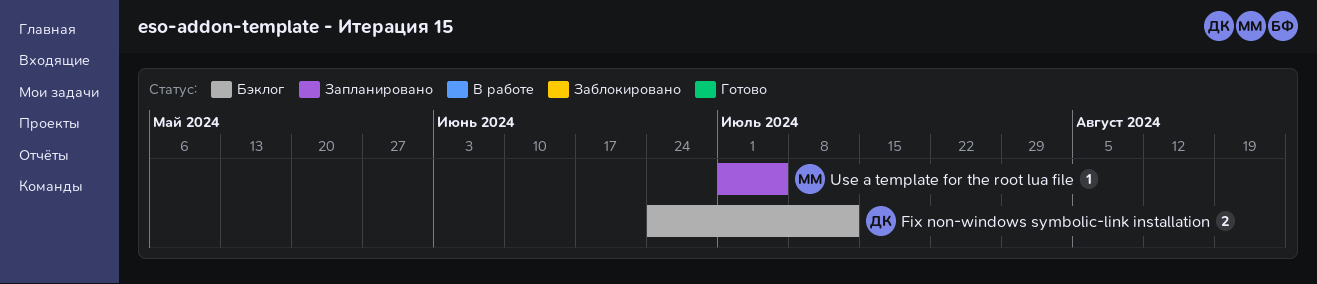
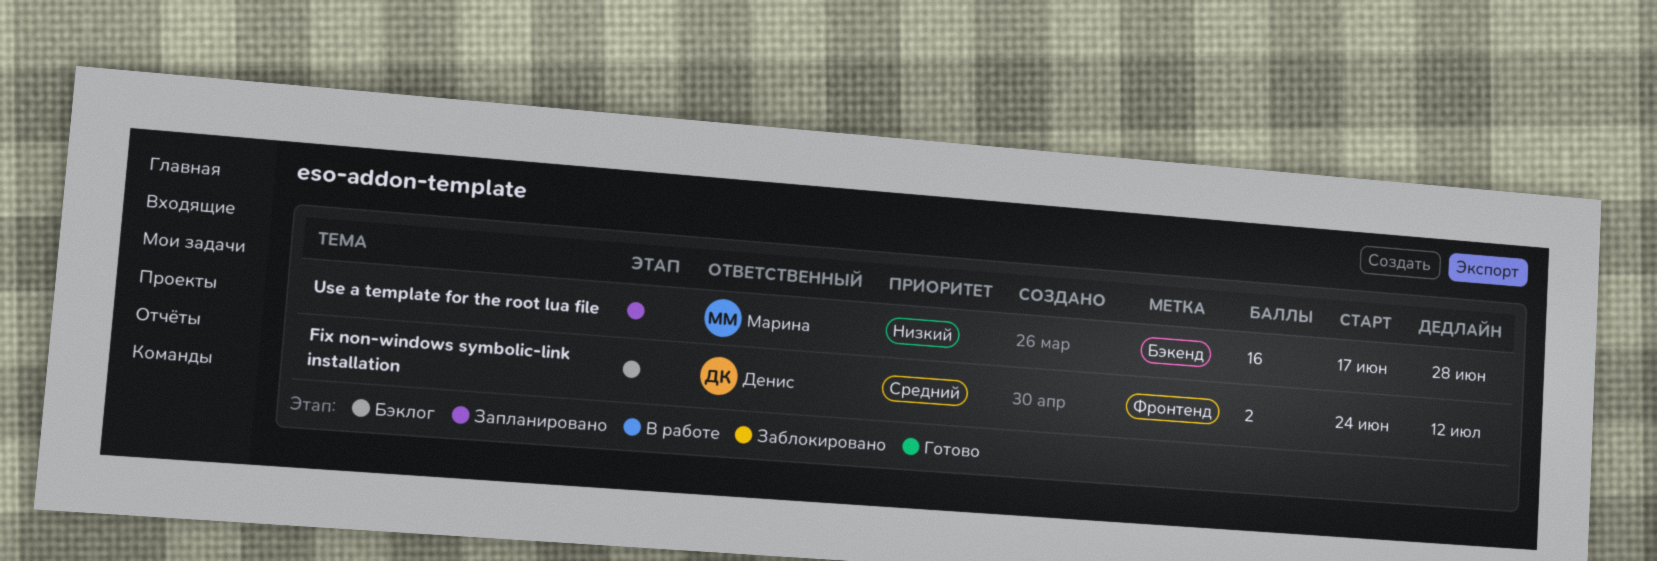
Use a template for the root lua file, estimate: 1 -> 16
Use a template for the root lua file, start: Jul 1 -> Jun 17
Use a template for the root lua file, due: Jul 5 -> Jun 28

